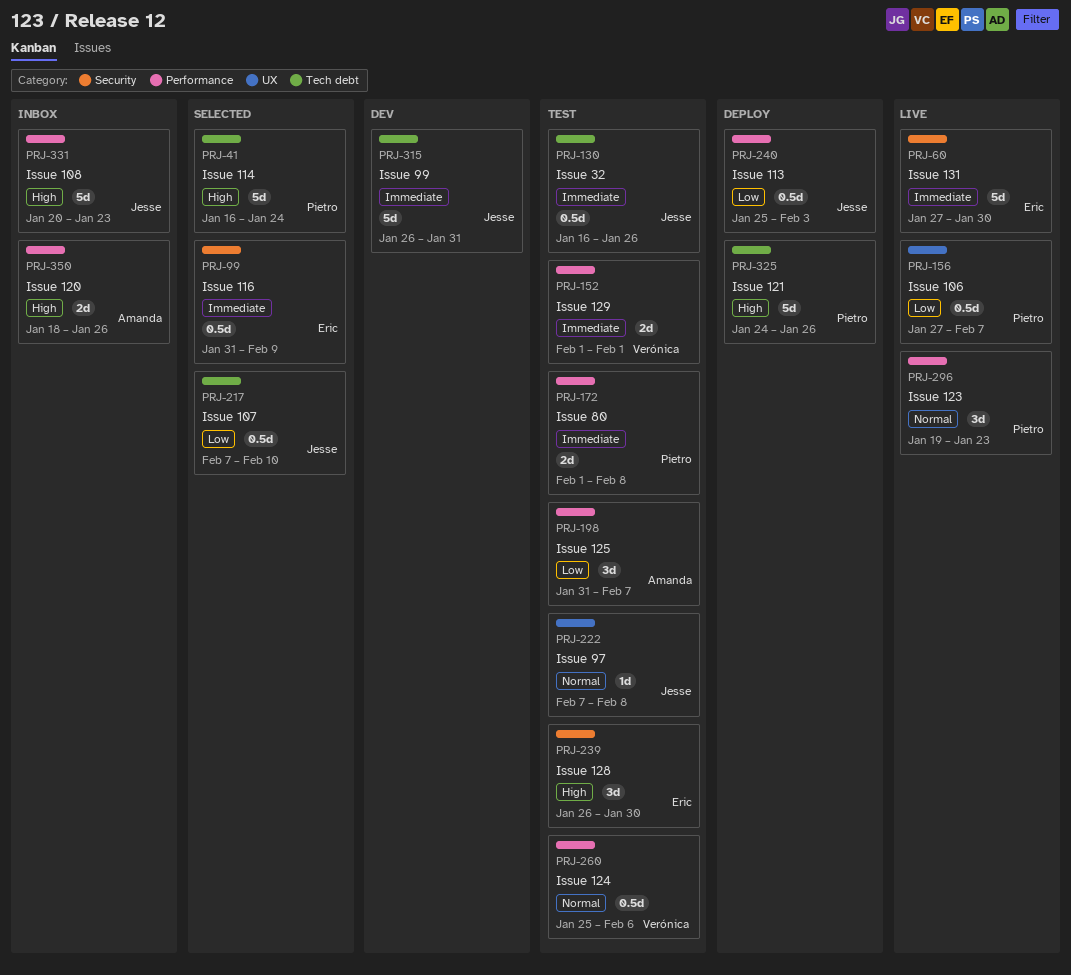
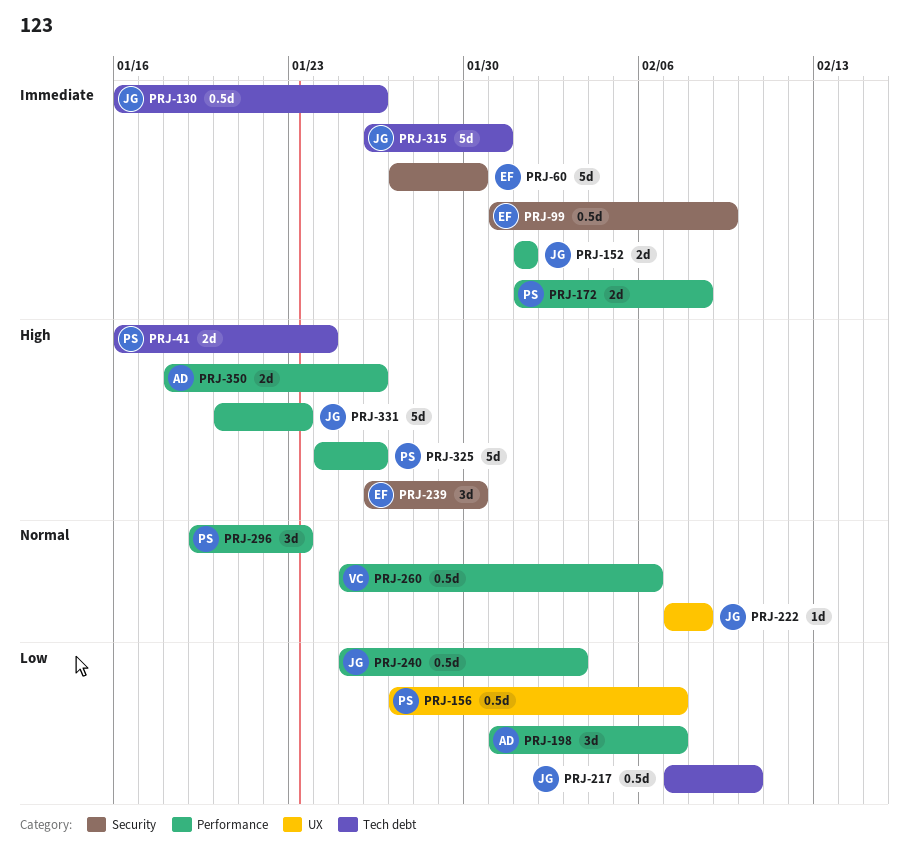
PRJ-41, estimate: 5d -> 2d
PRJ-152, owner: Verónica -> Jesse
PRJ-325, label: Tech debt -> Performance

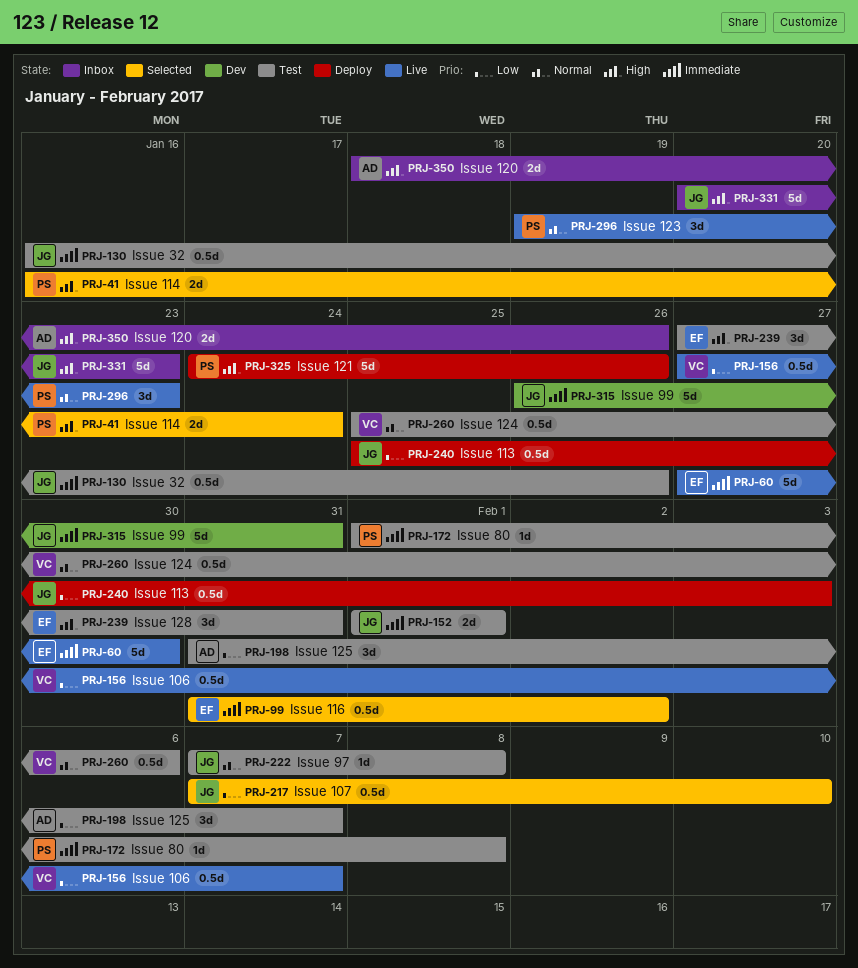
PRJ-99, due: Feb 9 -> Feb 2
PRJ-156, owner: PS -> VC
PRJ-172, estimate: 2d -> 1d
PRJ-239, start: Jan 26 -> Jan 27
PRJ-239, due: Jan 30 -> Jan 31

